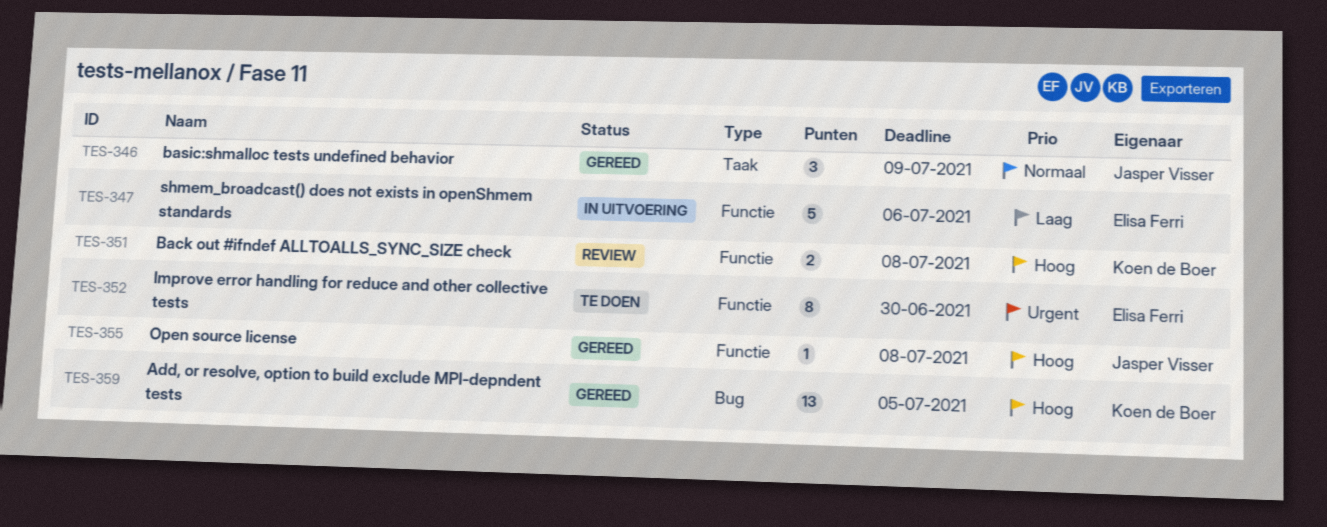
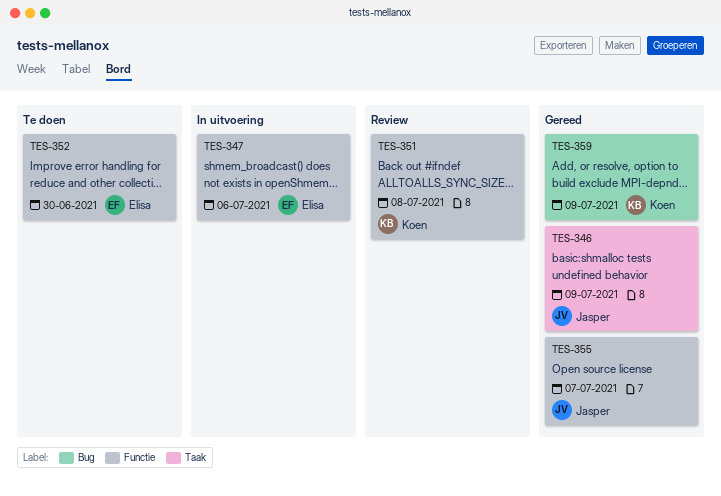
TES-355, due: Jul 8 -> Jul 7
TES-359, due: Jul 5 -> Jul 9

